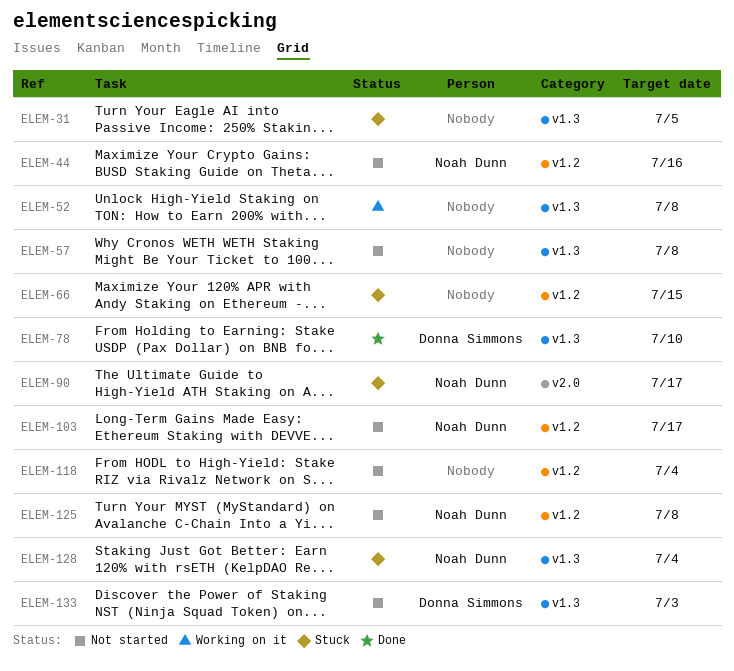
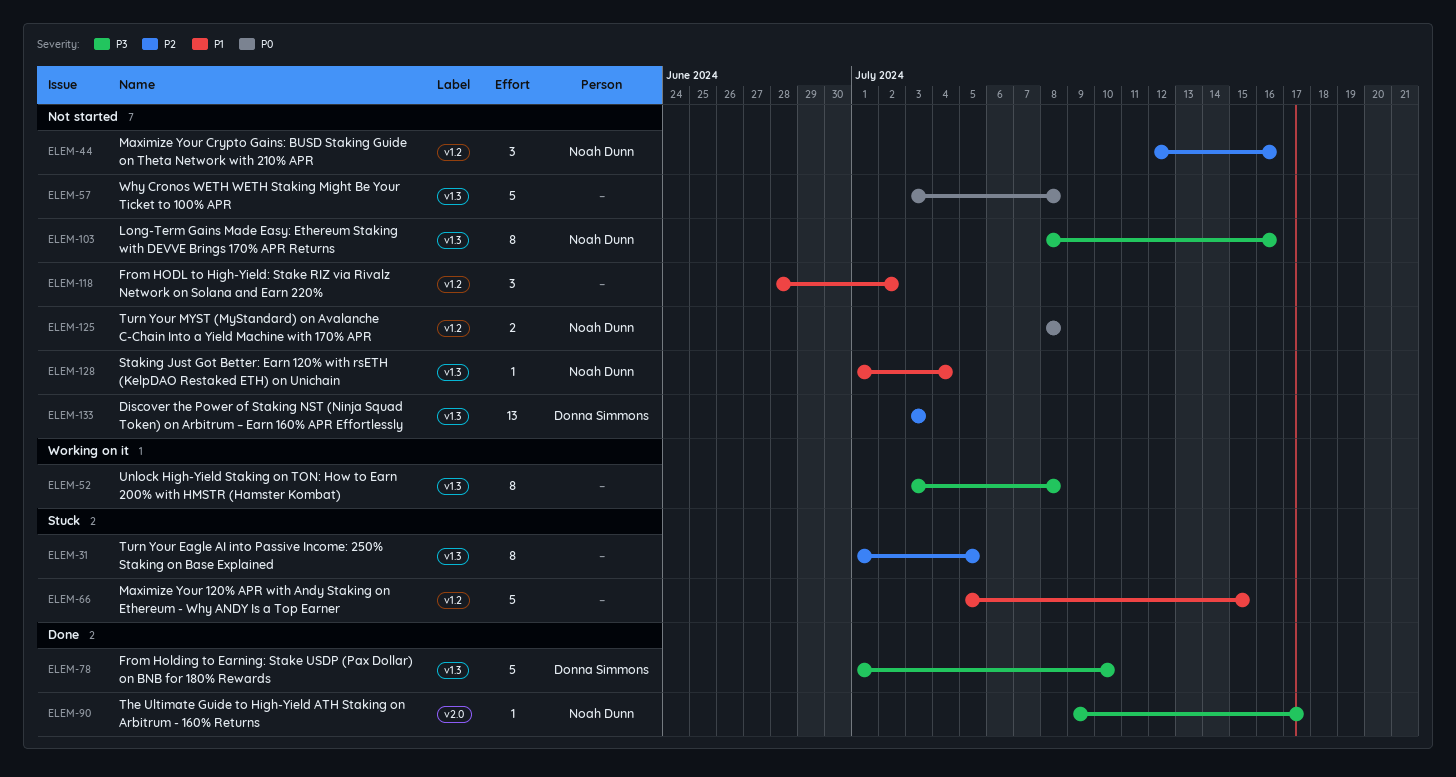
ELEM-90, status: Stuck -> Done
ELEM-103, label: v1.2 -> v1.3
ELEM-103, due: Jul 17 -> Jul 16
ELEM-118, due: Jul 4 -> Jul 2
ELEM-128, status: Stuck -> Not started

